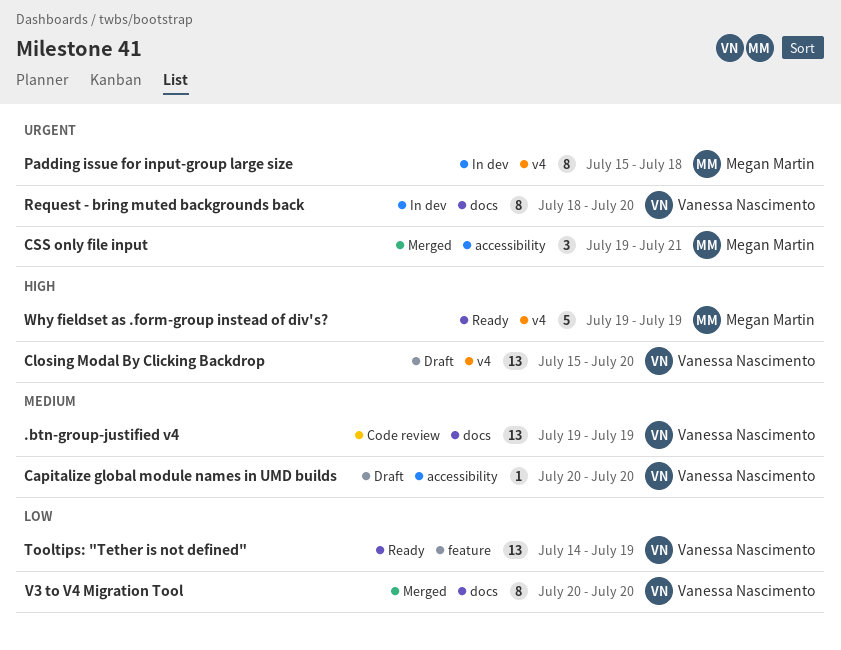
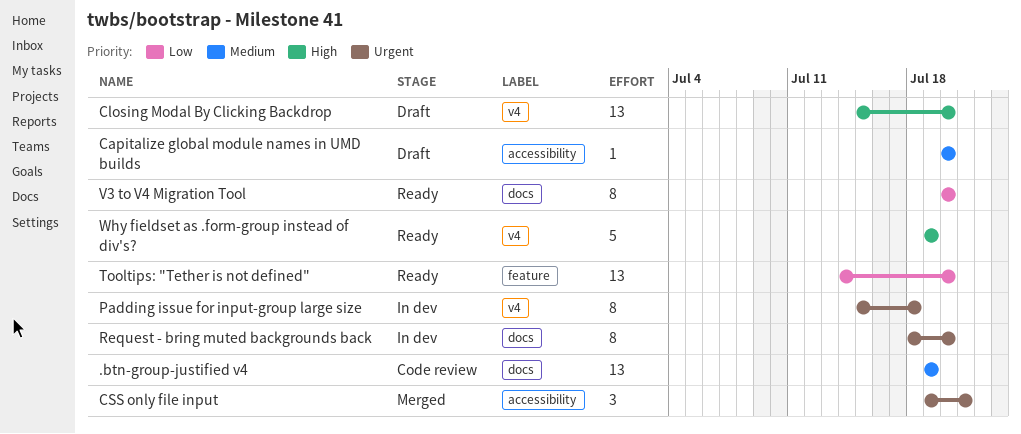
Tooltips: "Tether is not defined", due: Jul 19 -> Jul 20
V3 to V4 Migration Tool, status: Merged -> Ready

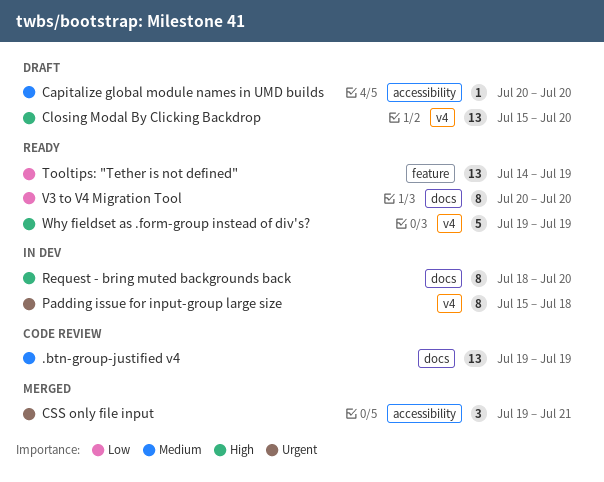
Request - bring muted backgrounds back, priority: Urgent -> High
Tooltips: "Tether is not defined", due: Jul 20 -> Jul 19

